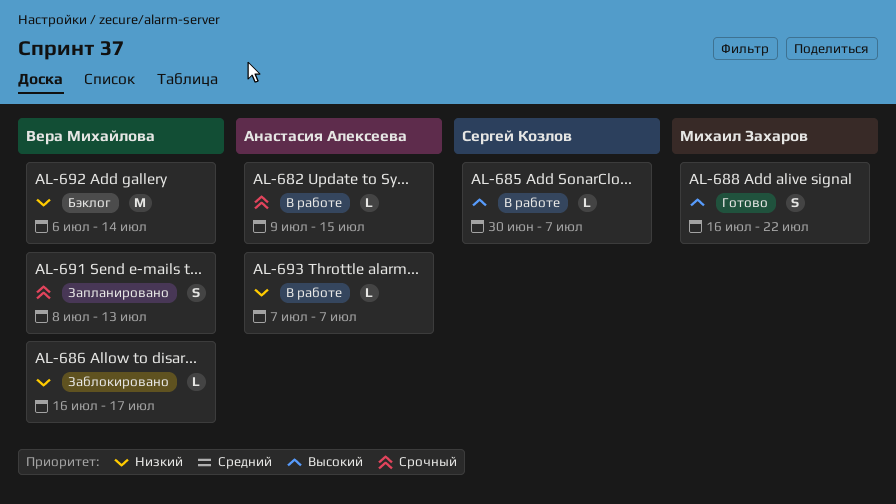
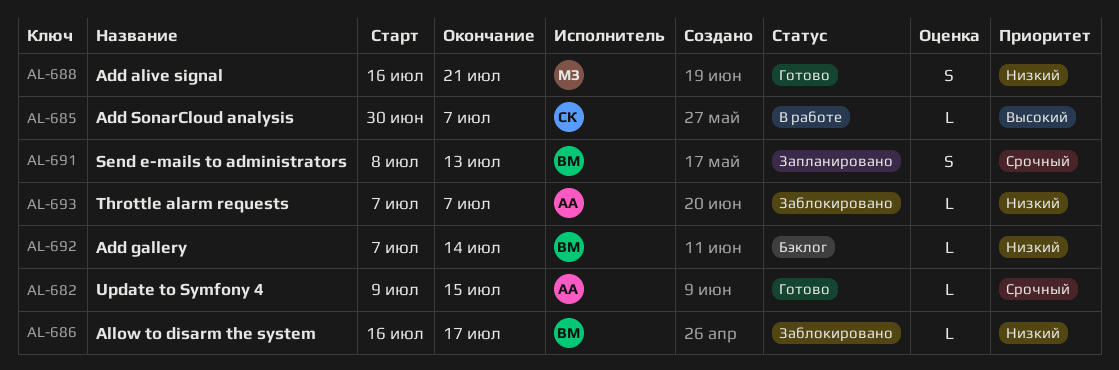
AL-682, status: В работе -> Готово
AL-688, priority: Высокий -> Низкий
AL-688, due: Jul 22 -> Jul 21
AL-692, estimate: M -> L
AL-692, start: Jul 6 -> Jul 7
AL-693, status: В работе -> Заблокировано

